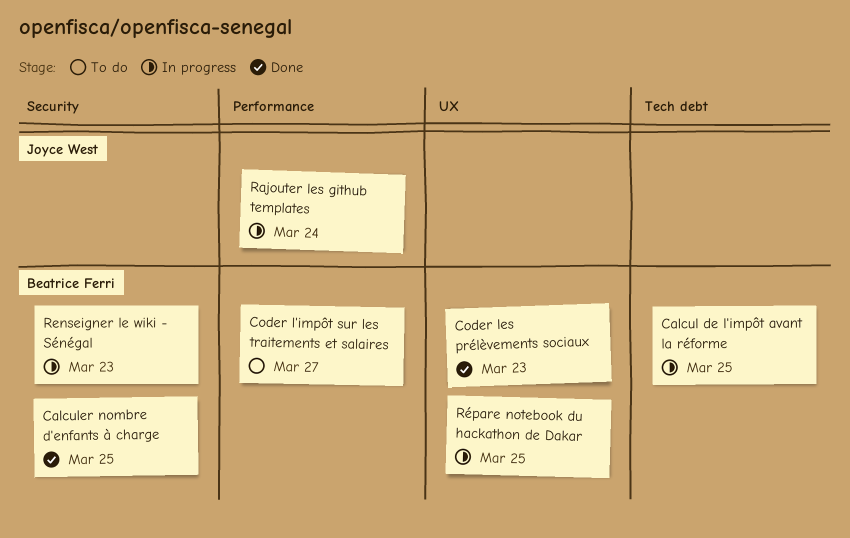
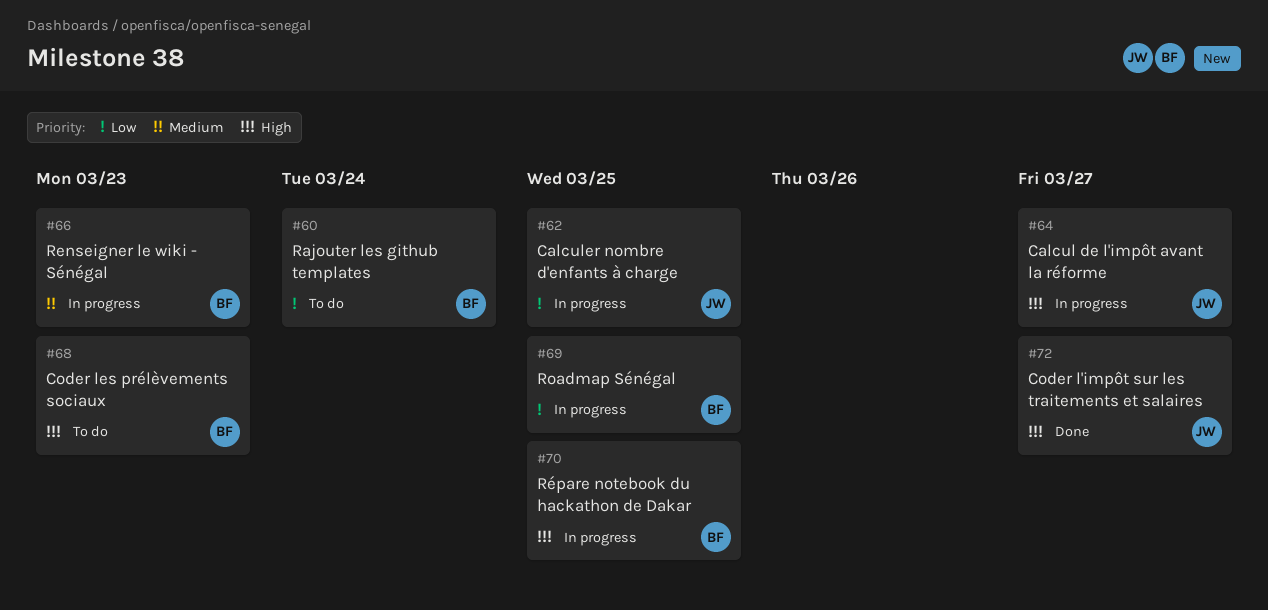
Calcul de l'impôt avant la réforme, owner: Beatrice Ferri -> Joyce West
Calcul de l'impôt avant la réforme, due: Mar 25 -> Mar 27
Calculer nombre d'enfants à charge, status: Done -> In progress
Calculer nombre d'enfants à charge, owner: Beatrice Ferri -> Joyce West
Coder l'impôt sur les traitements et salaires, status: To do -> Done
Coder l'impôt sur les traitements et salaires, owner: Beatrice Ferri -> Joyce West
Coder les prélèvements sociaux, status: Done -> To do
Rajouter les github templates, status: In progress -> To do
Rajouter les github templates, owner: Joyce West -> Beatrice Ferri
Roadmap Sénégal: none -> present

